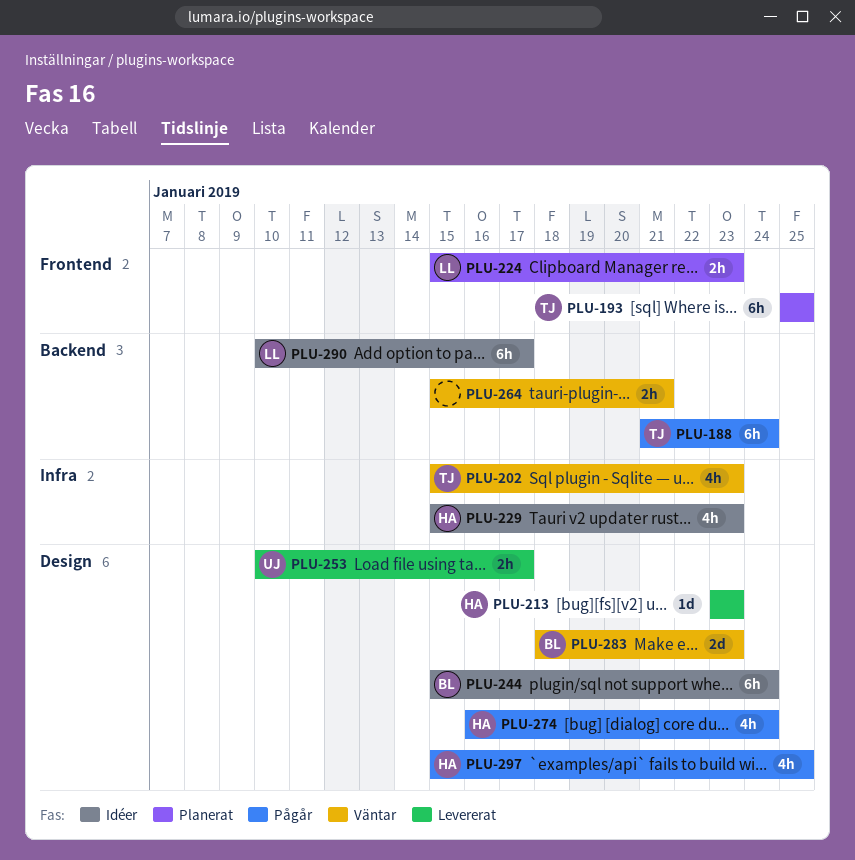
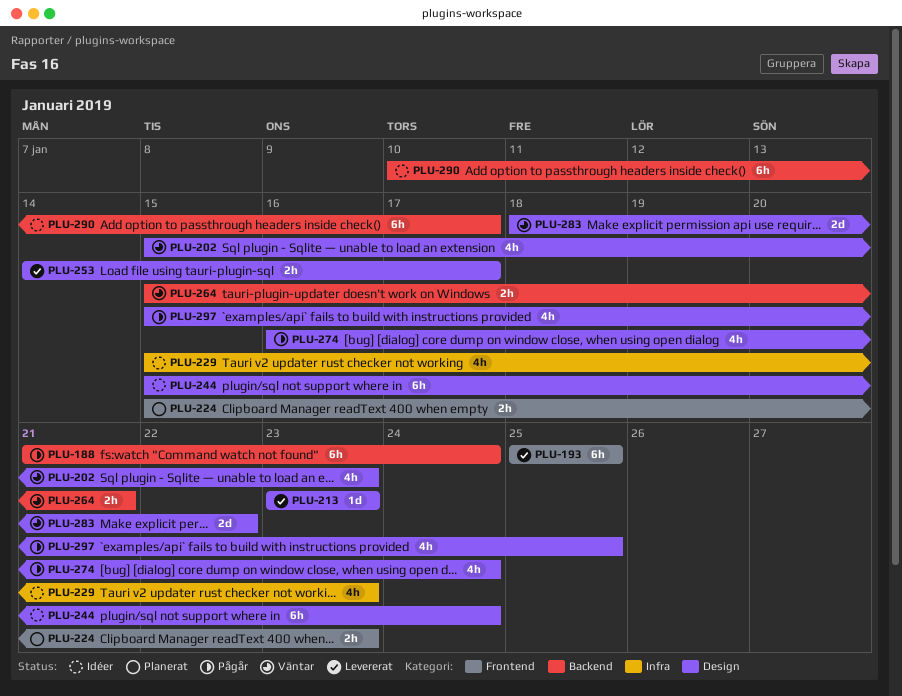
PLU-193, status: Planerat -> Levererat
PLU-202, label: Infra -> Design
PLU-253, start: Jan 10 -> Jan 14
PLU-283, due: Jan 23 -> Jan 22

